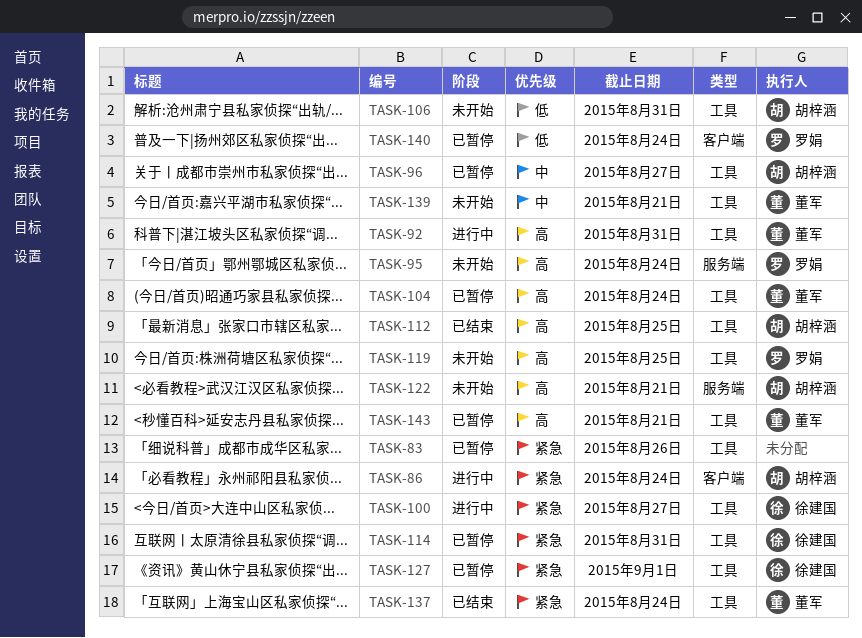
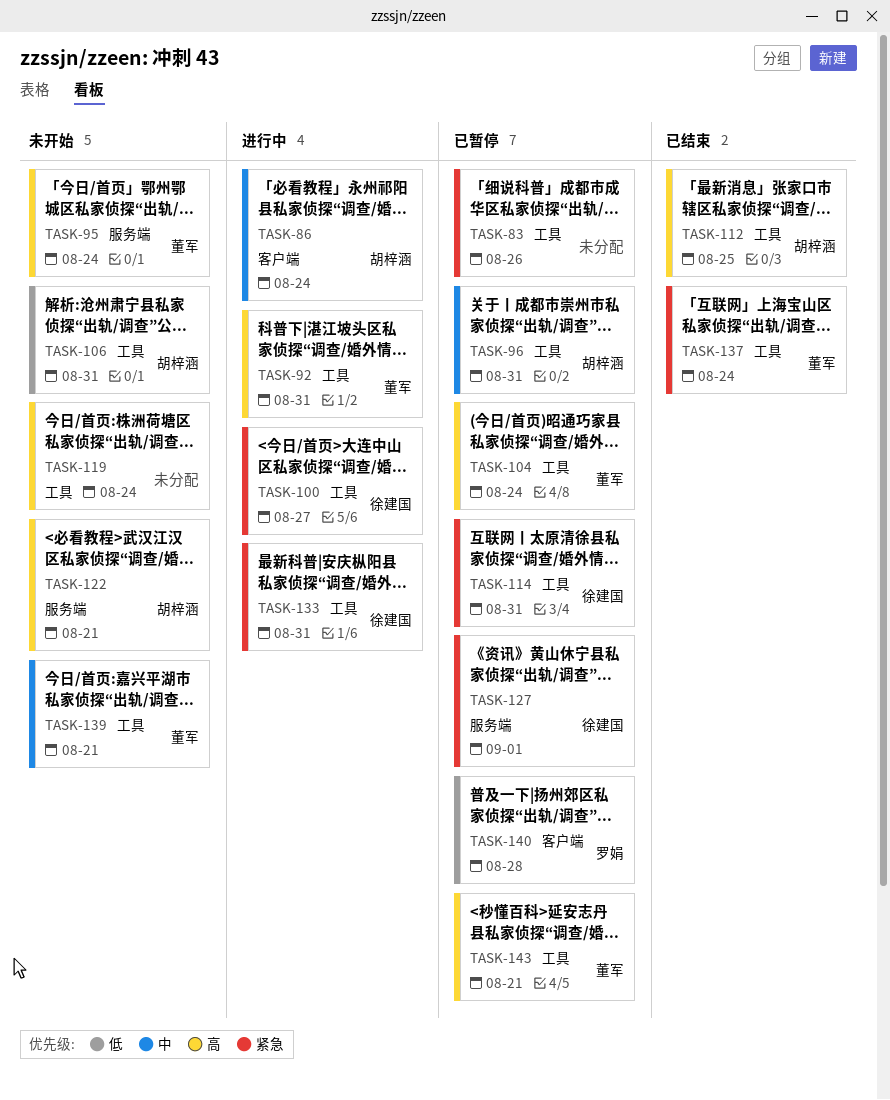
TASK-86, priority: 紧急 -> 中
TASK-95, owner: 罗娟 -> 董军
TASK-96, due: Aug 27 -> Aug 31
TASK-119, owner: 罗娟 -> none
TASK-119, due: Aug 25 -> Aug 24
TASK-127, label: 工具 -> 服务端
TASK-133: none -> present
TASK-140, due: Aug 24 -> Aug 28

